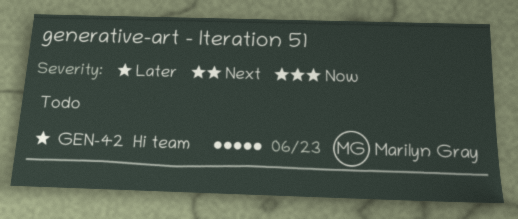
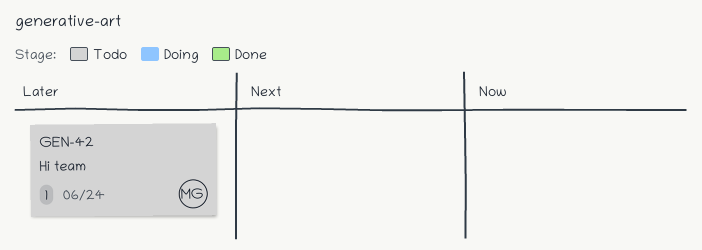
GEN-42, estimate: 5 -> 1
GEN-42, due: Jun 23 -> Jun 24

